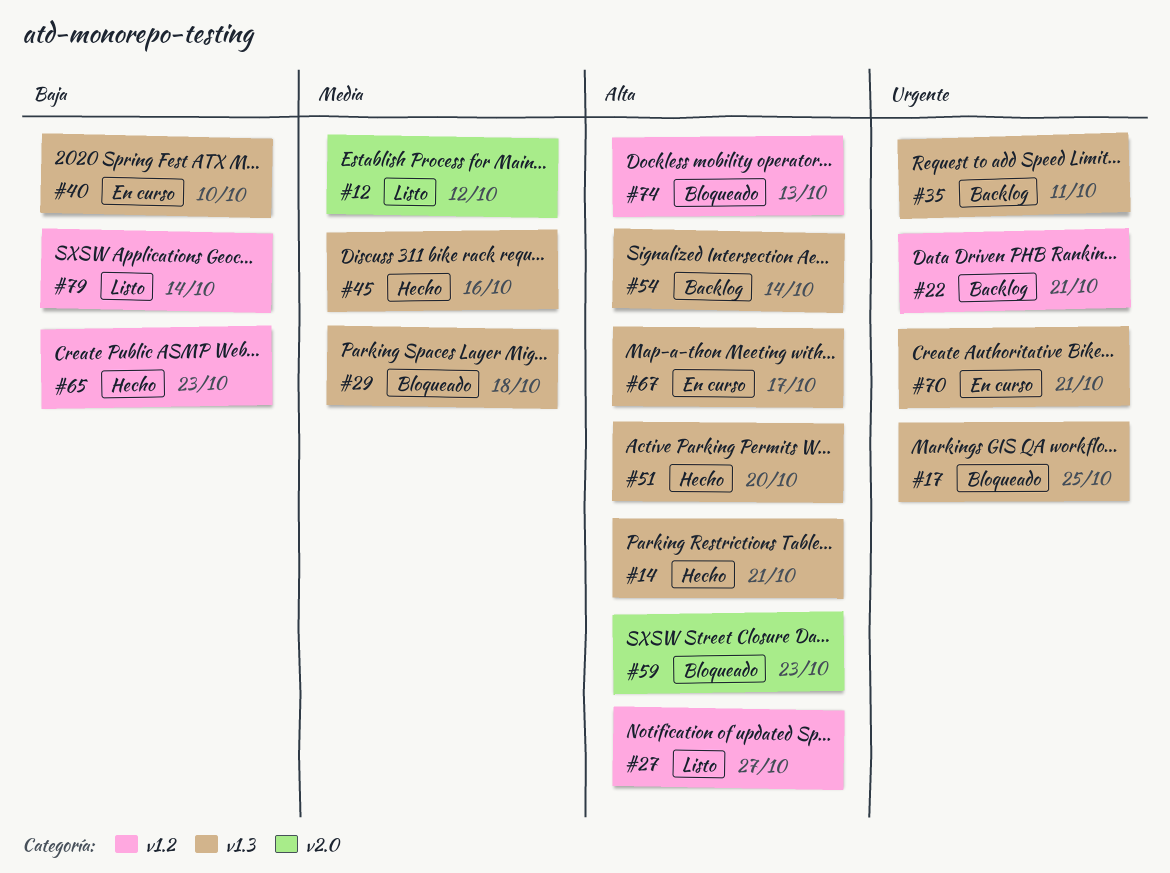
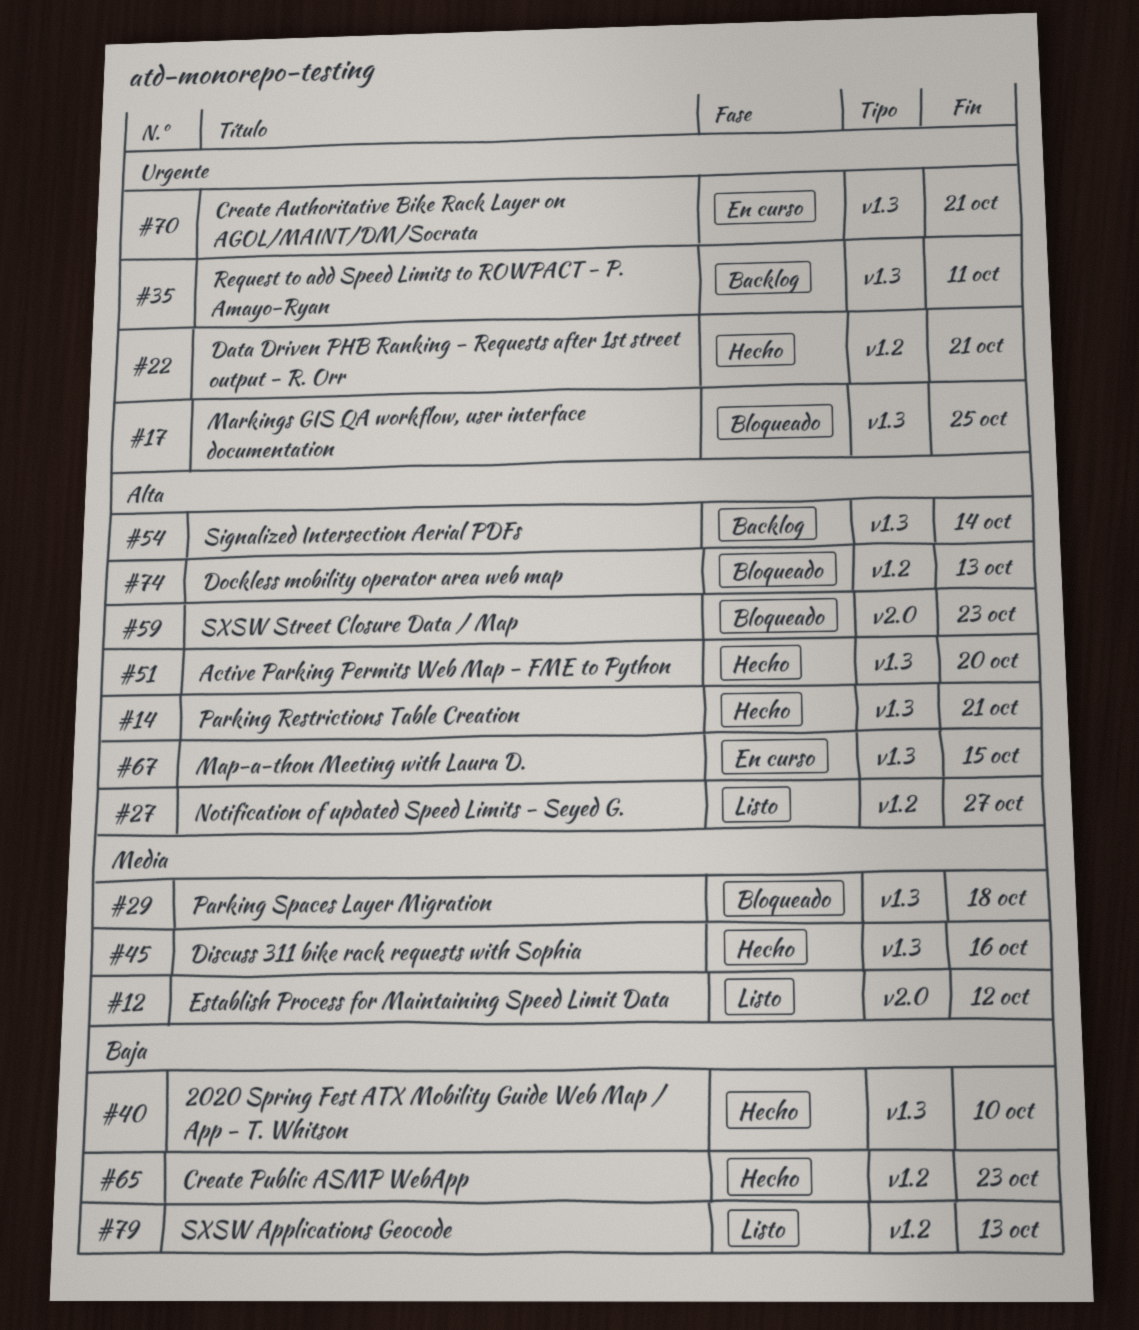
#22, status: Backlog -> Hecho
#40, status: En curso -> Hecho
#67, due: Oct 17 -> Oct 15
#79, due: Oct 14 -> Oct 13

